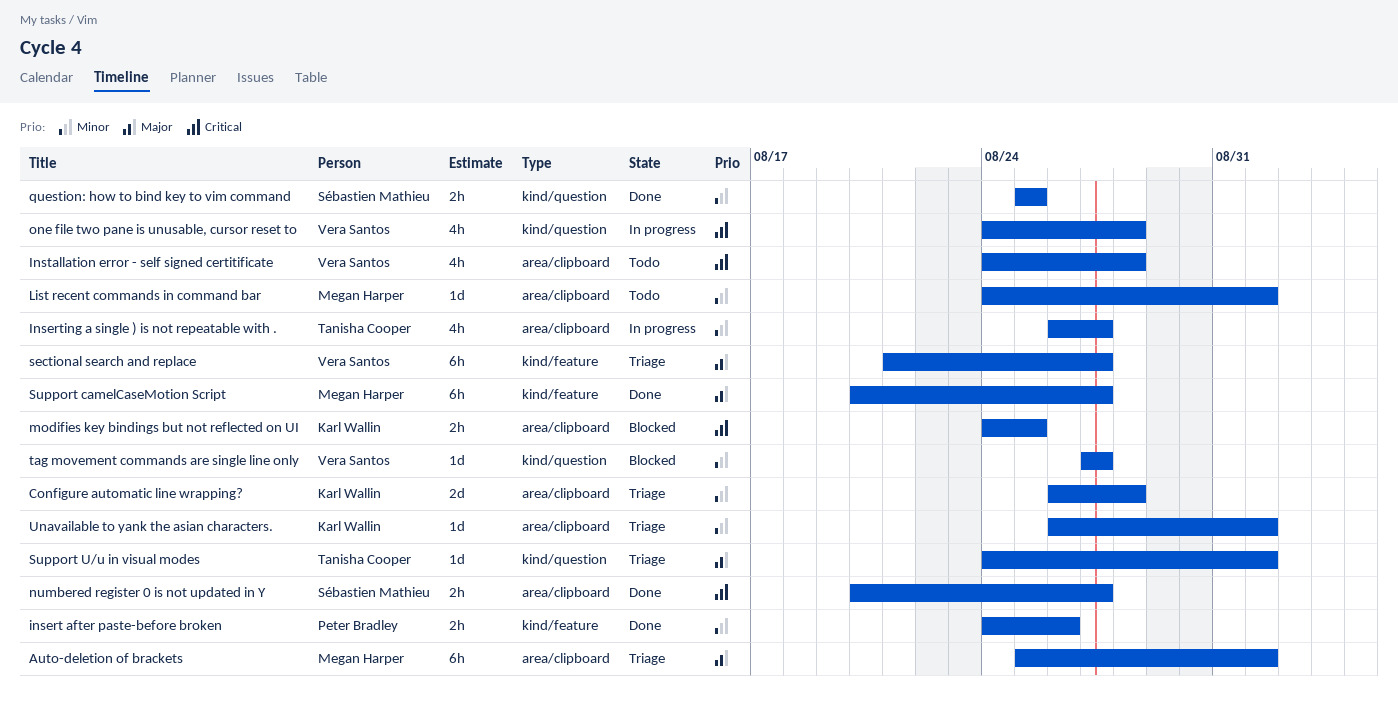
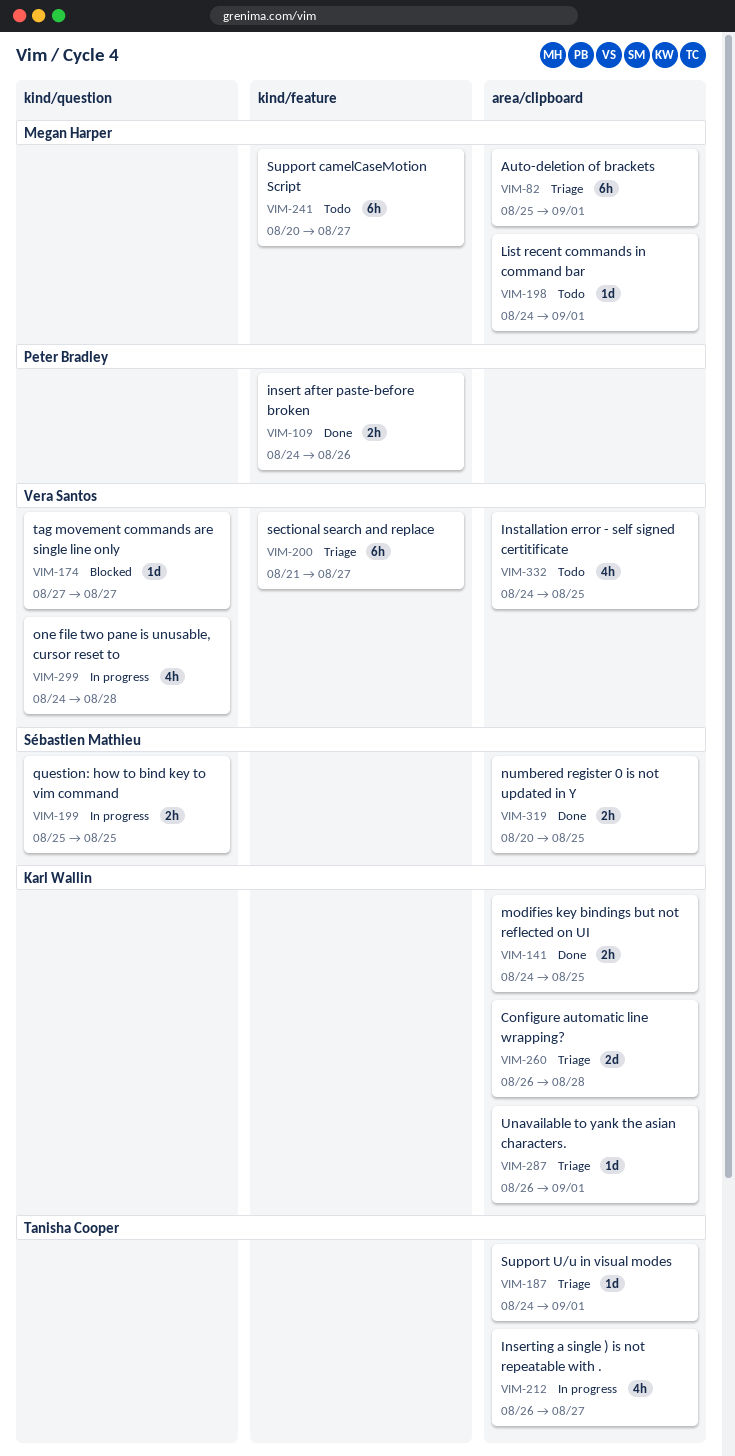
Installation error - self signed certitificate, due: Aug 28 -> Aug 25
modifies key bindings but not reflected on UI, status: Blocked -> Done
numbered register 0 is not updated in Y, due: Aug 27 -> Aug 25
question: how to bind key to vim command, status: Done -> In progress
Support camelCaseMotion Script, status: Done -> Todo
Support U/u in visual modes, label: kind/question -> area/clipboard

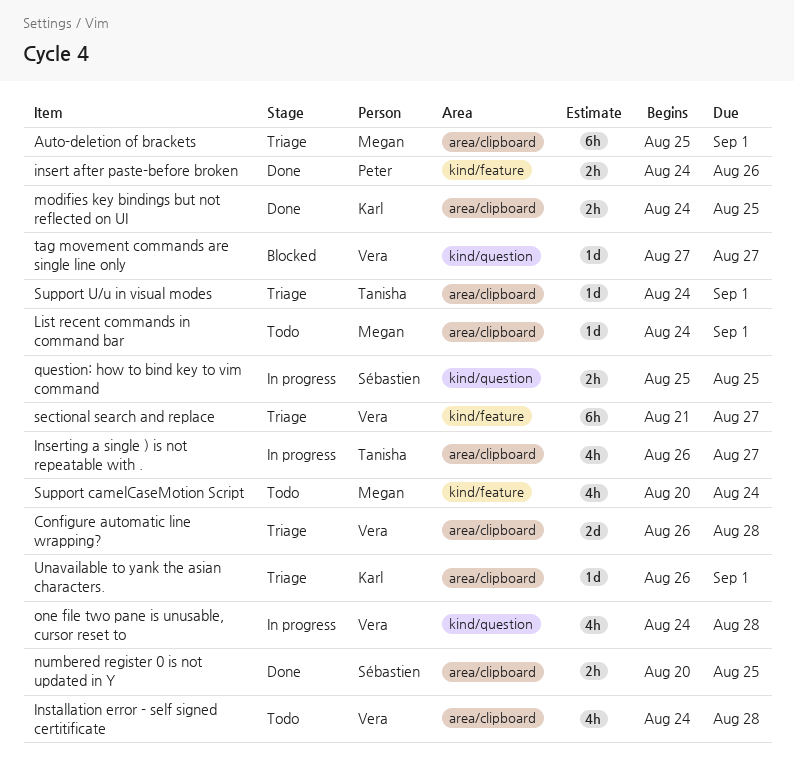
Configure automatic line wrapping?, owner: Karl Wallin -> Vera Santos
Installation error - self signed certitificate, due: Aug 25 -> Aug 28
Support camelCaseMotion Script, estimate: 6h -> 4h
Support camelCaseMotion Script, due: Aug 27 -> Aug 24

